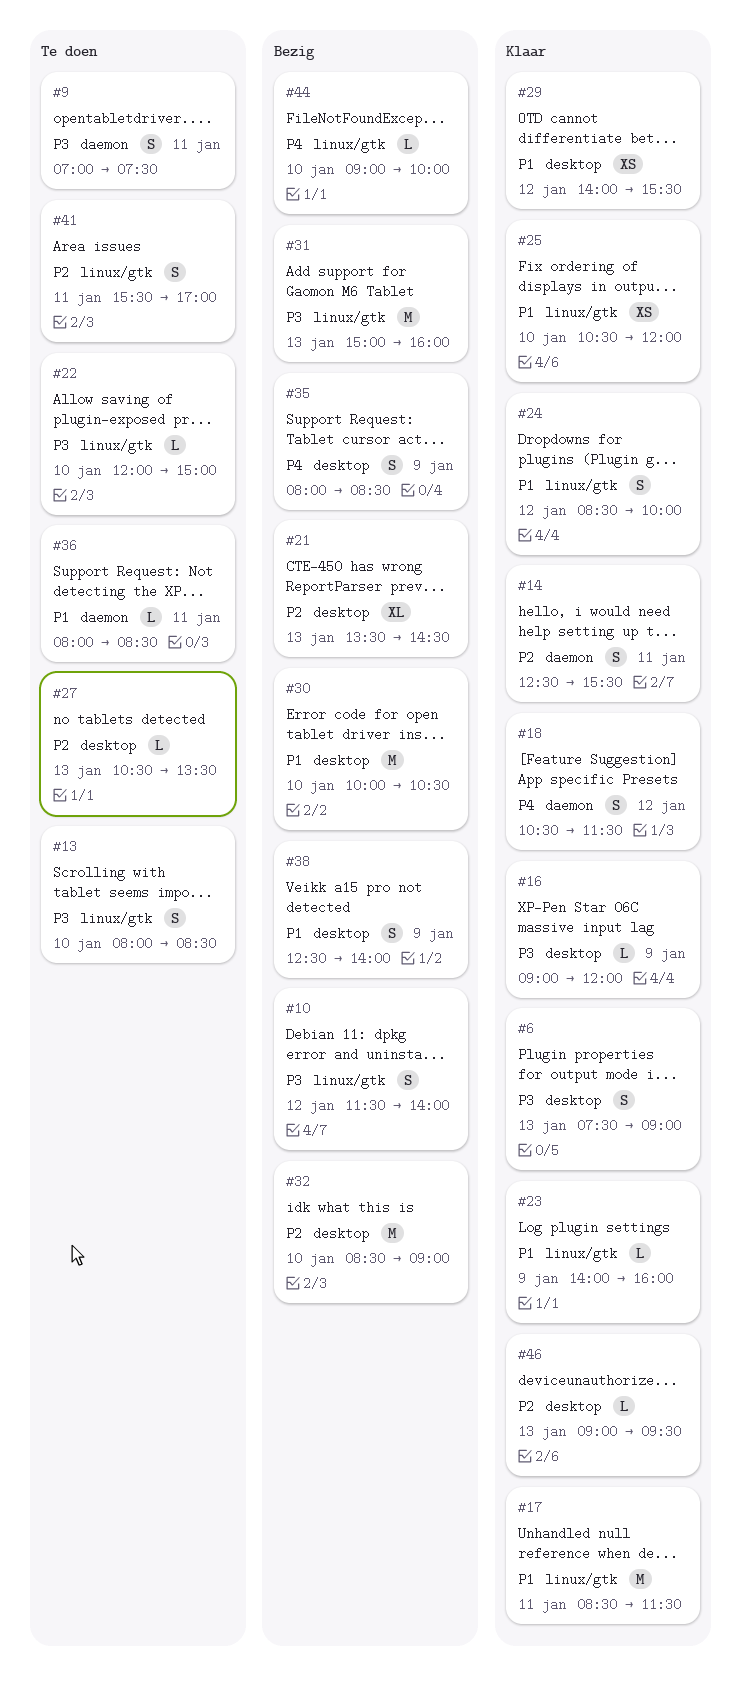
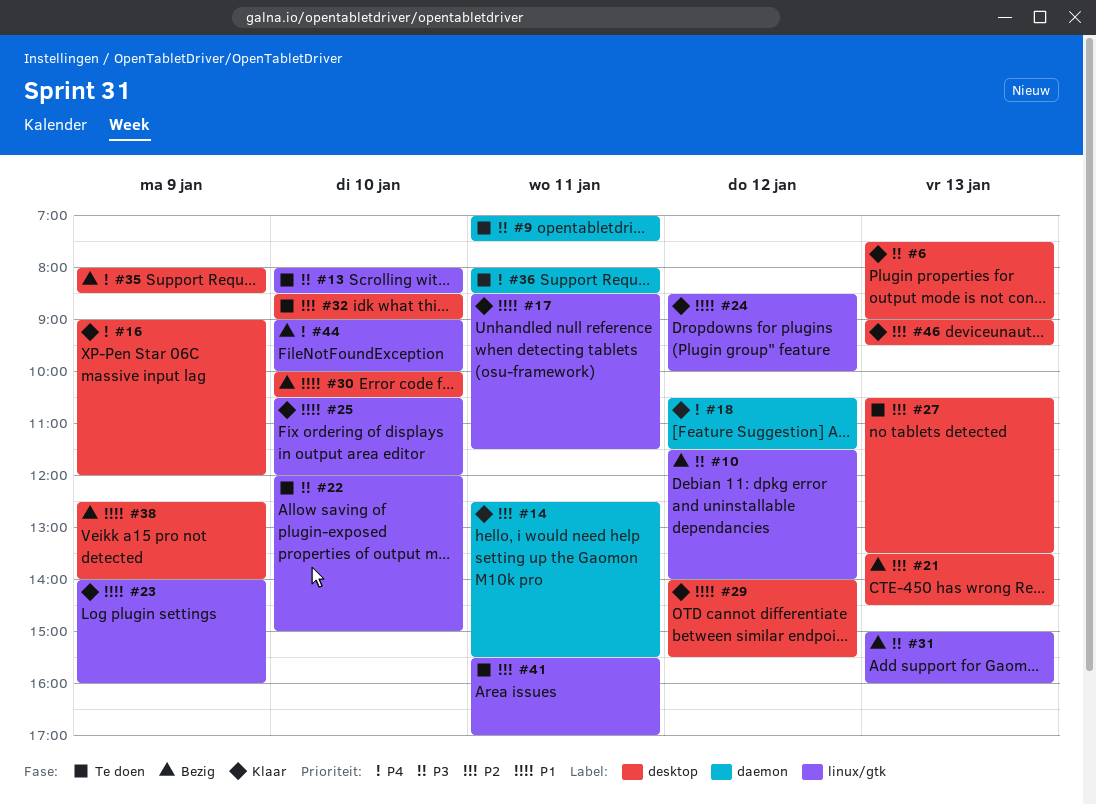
#16, priority: P3 -> P4
#32, status: Bezig -> Te doen
#36, priority: P1 -> P4

